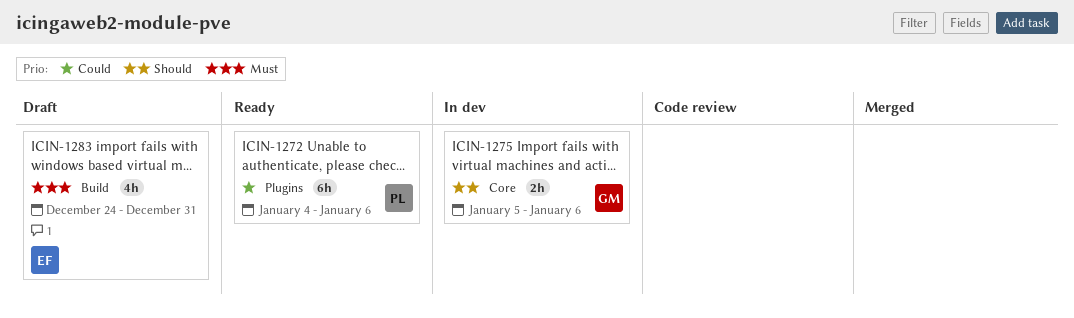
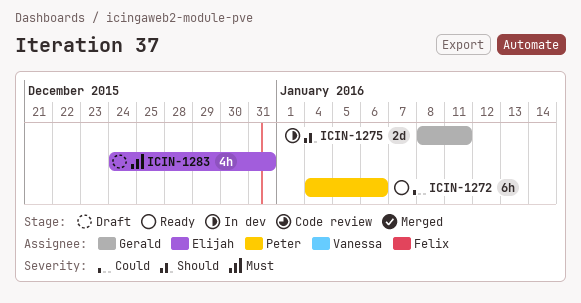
ICIN-1275, estimate: 2h -> 2d
ICIN-1275, start: Jan 5 -> Jan 8
ICIN-1275, due: Jan 6 -> Jan 11

